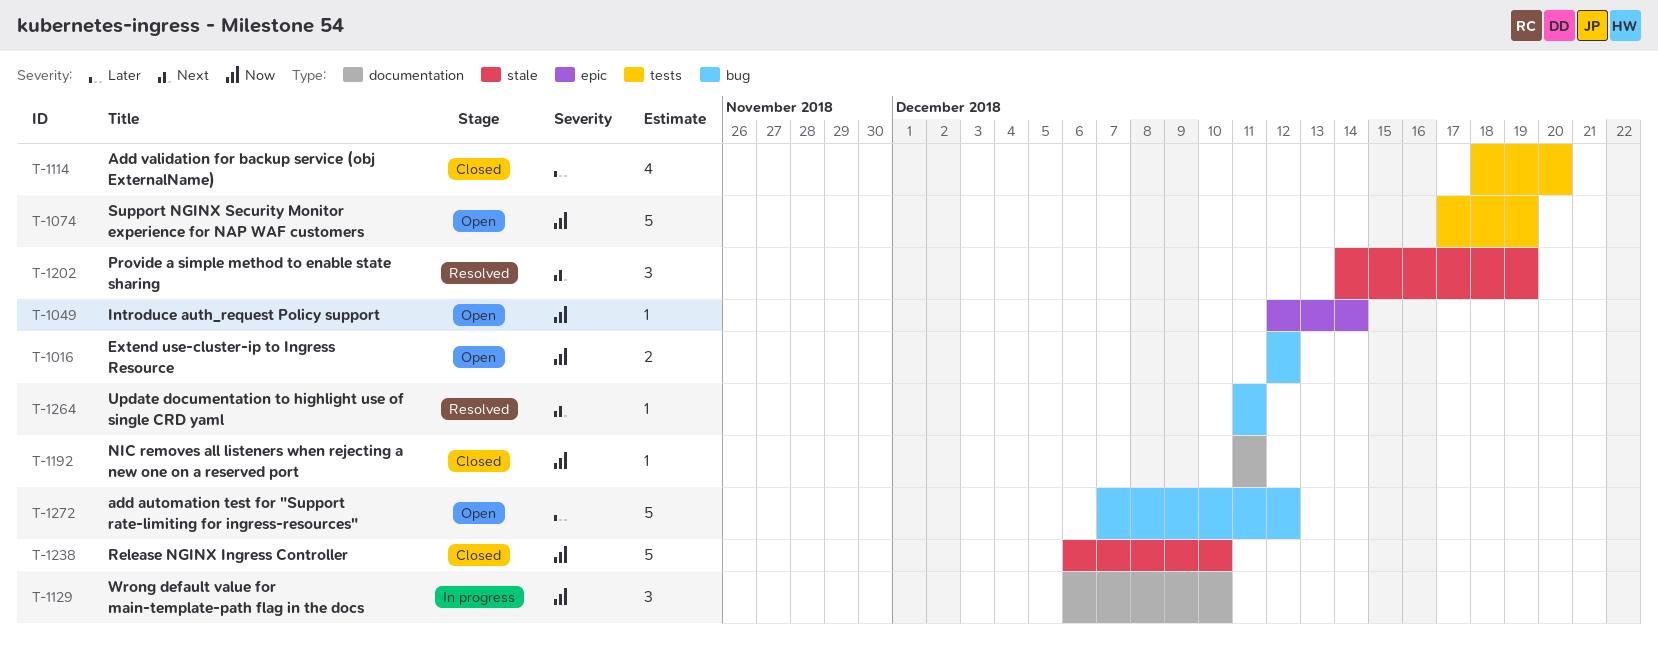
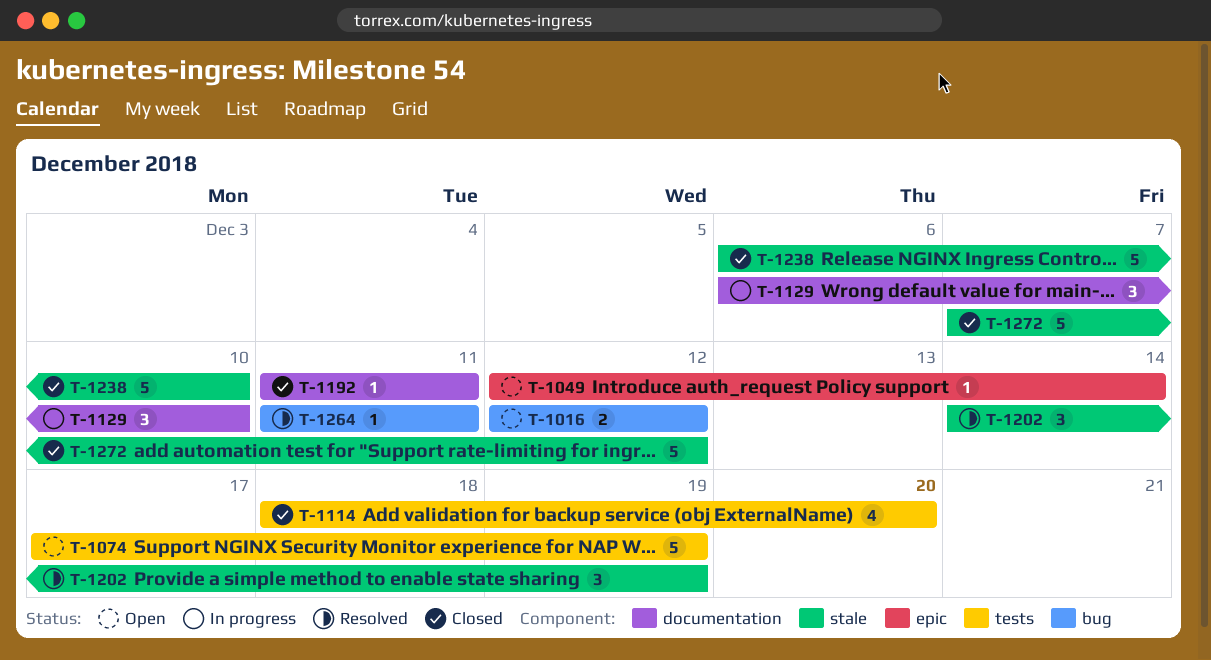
T-1272, status: Open -> Closed
T-1272, label: bug -> stale

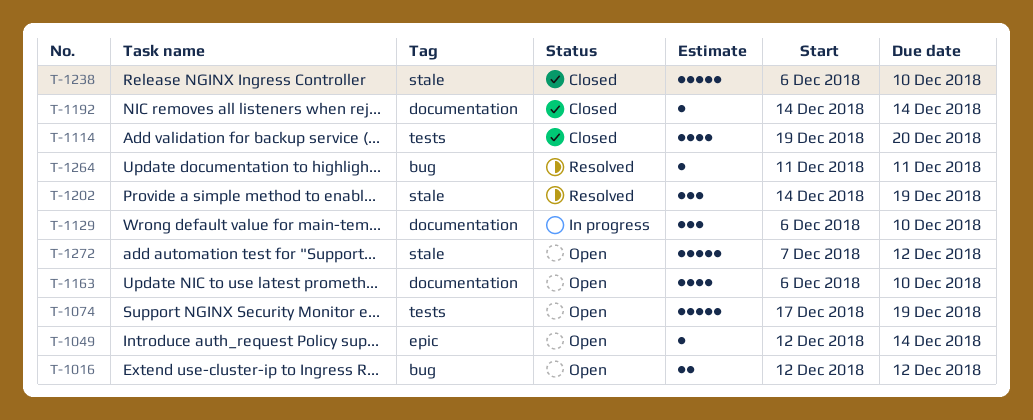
T-1114, start: Dec 18 -> Dec 19
T-1163: none -> present
T-1192, start: Dec 11 -> Dec 14
T-1192, due: Dec 11 -> Dec 14
T-1272, status: Closed -> Open

